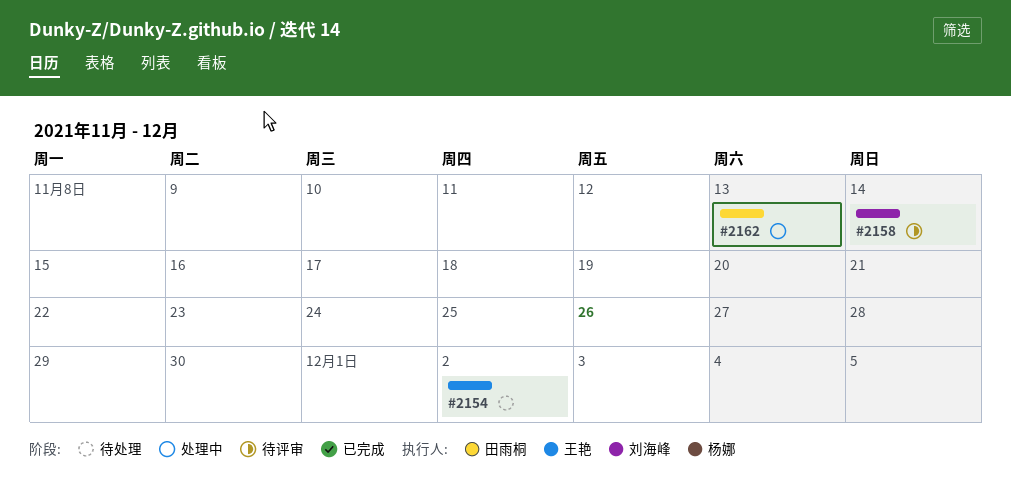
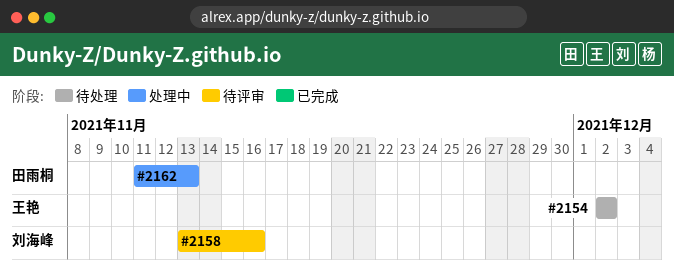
#2158, due: Nov 14 -> Nov 16

